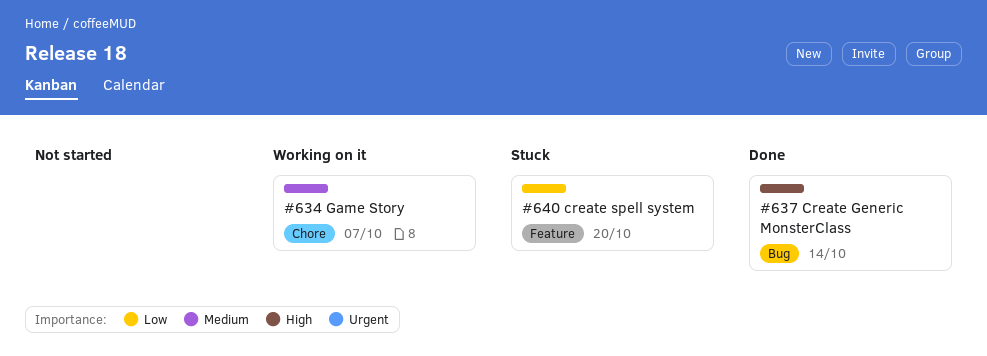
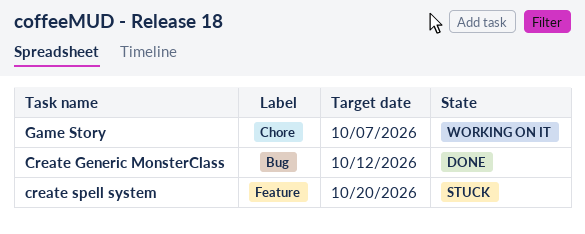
Create Generic MonsterClass, due: Oct 14 -> Oct 12

